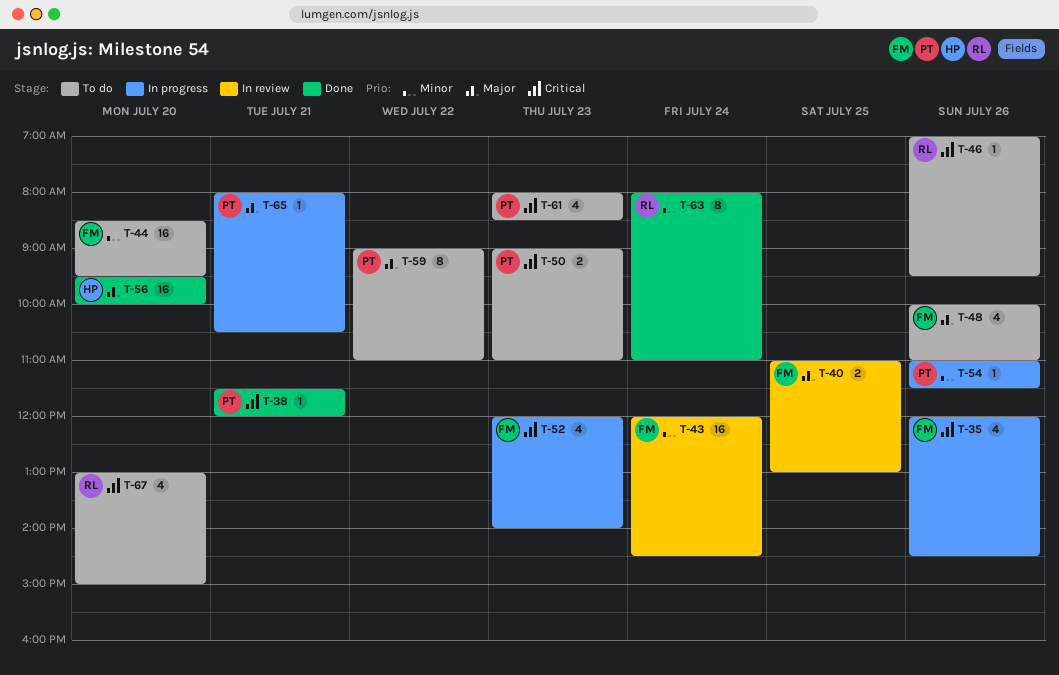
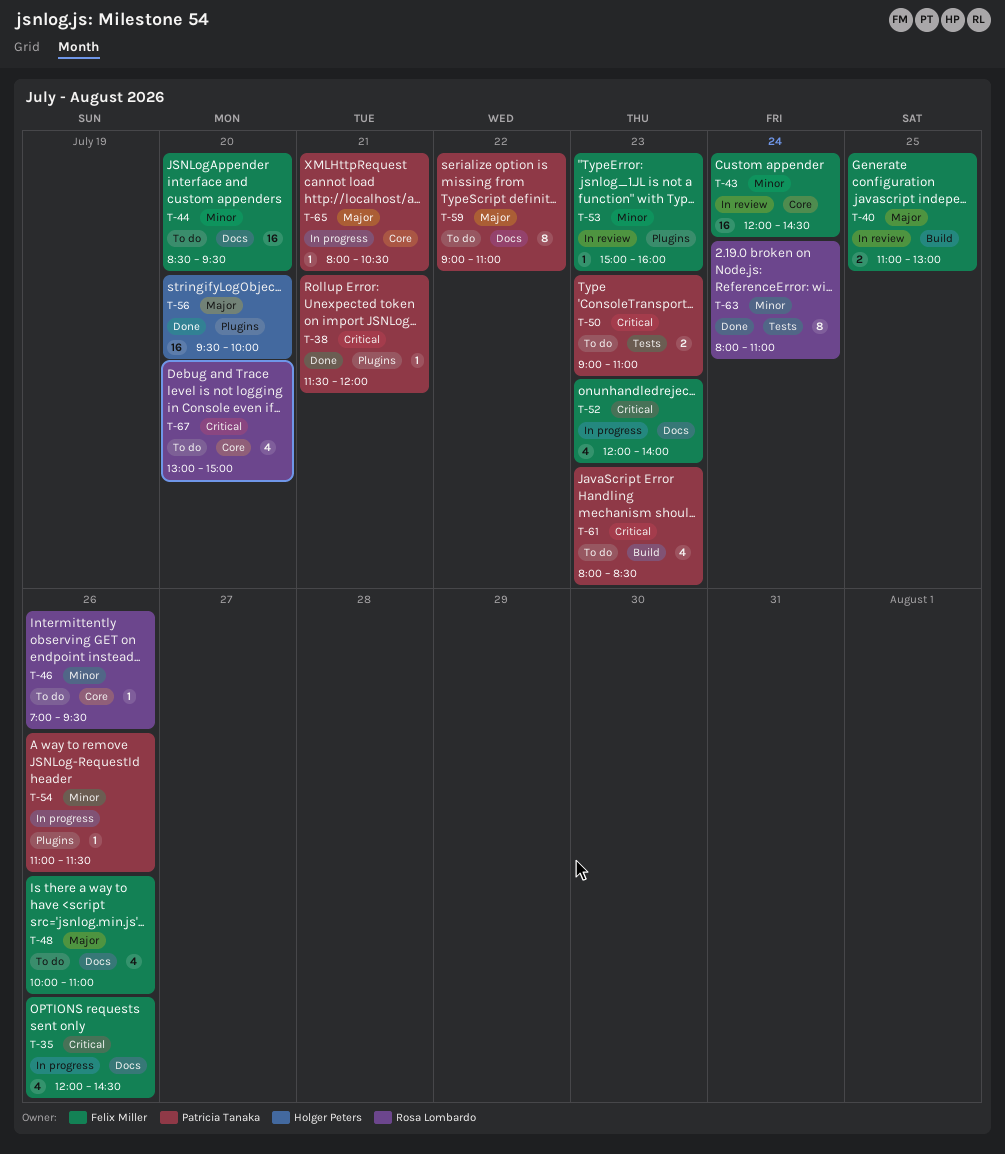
T-46, priority: Critical -> Minor
T-53: none -> present

